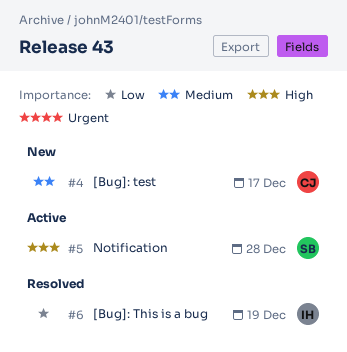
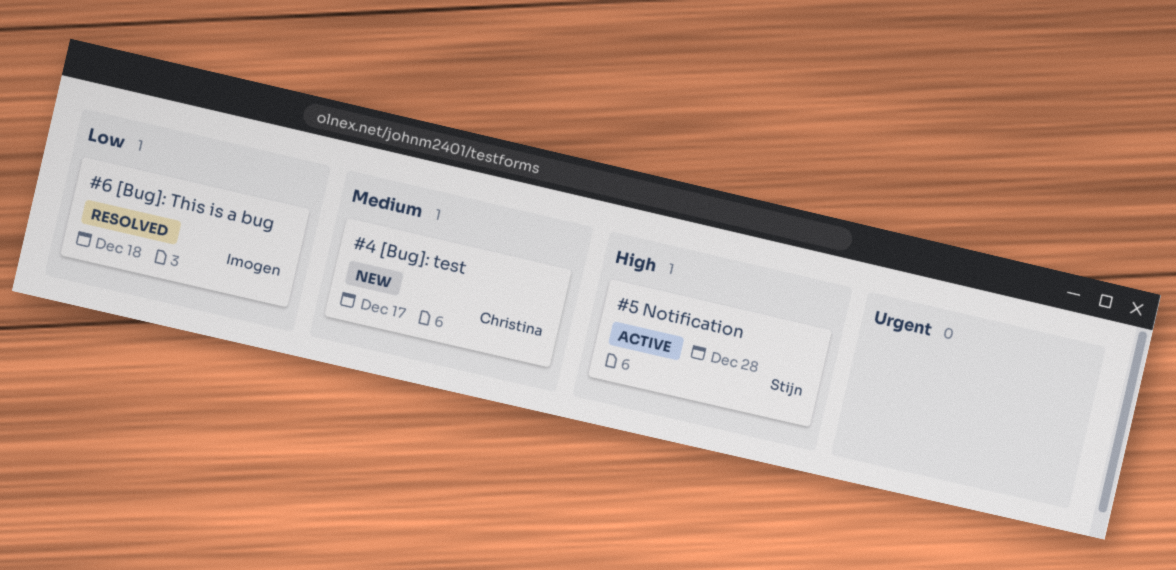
#6, due: Dec 19 -> Dec 18

